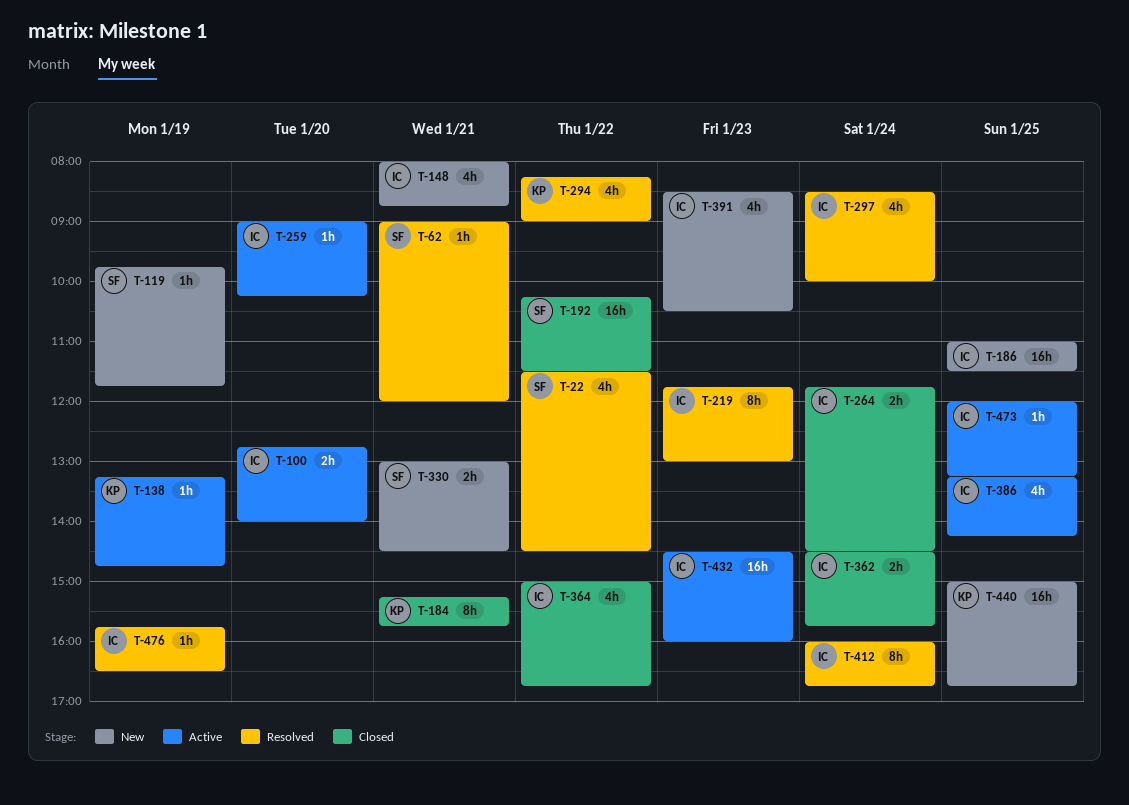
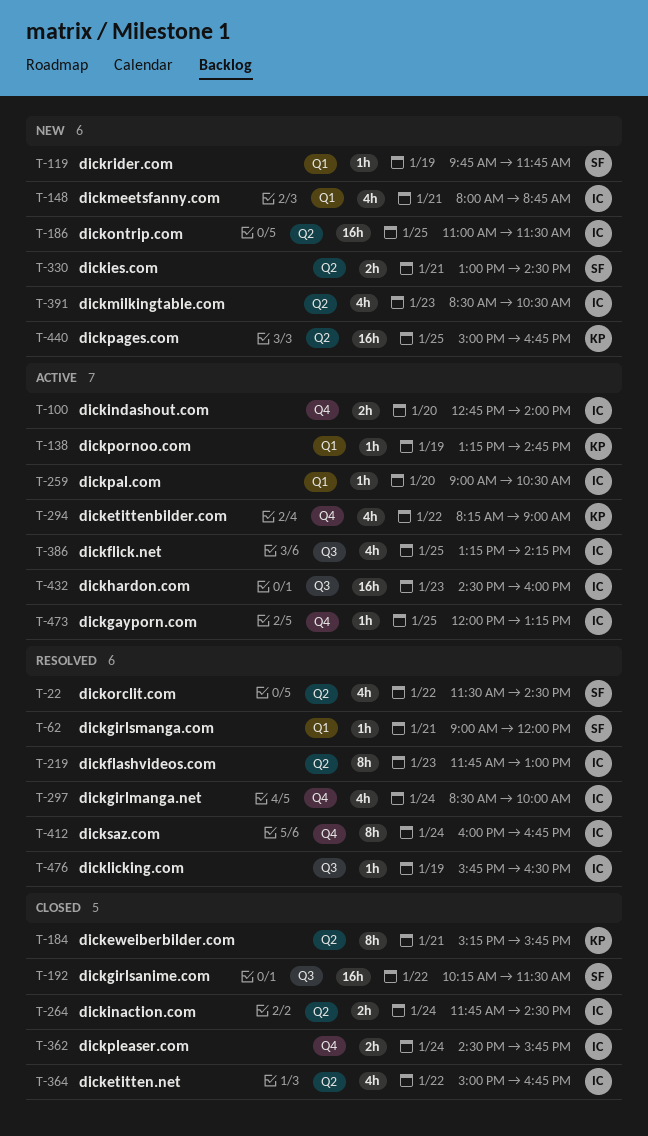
T-259, ends: 10:15 -> 10:30
T-294, status: Resolved -> Active

